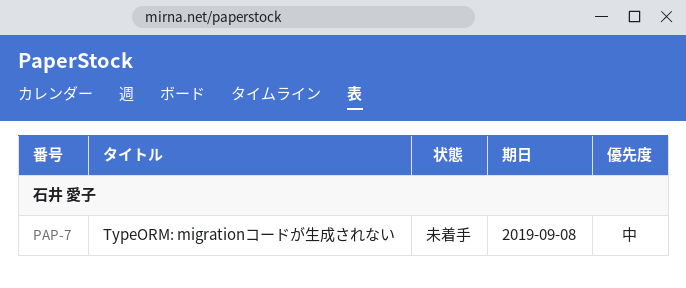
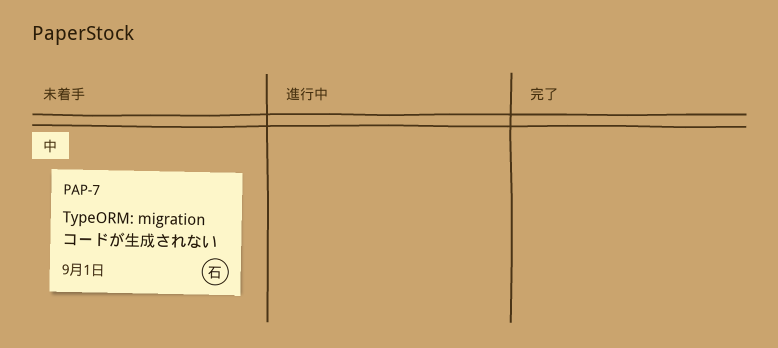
PAP-7, due: Sep 8 -> Sep 1

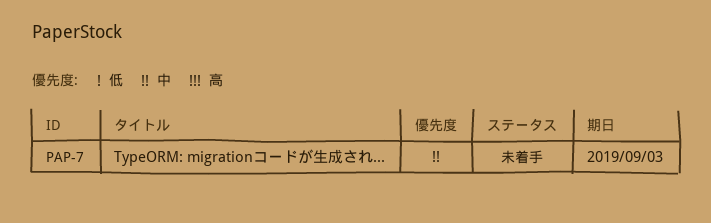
PAP-7, due: Sep 1 -> Sep 3

